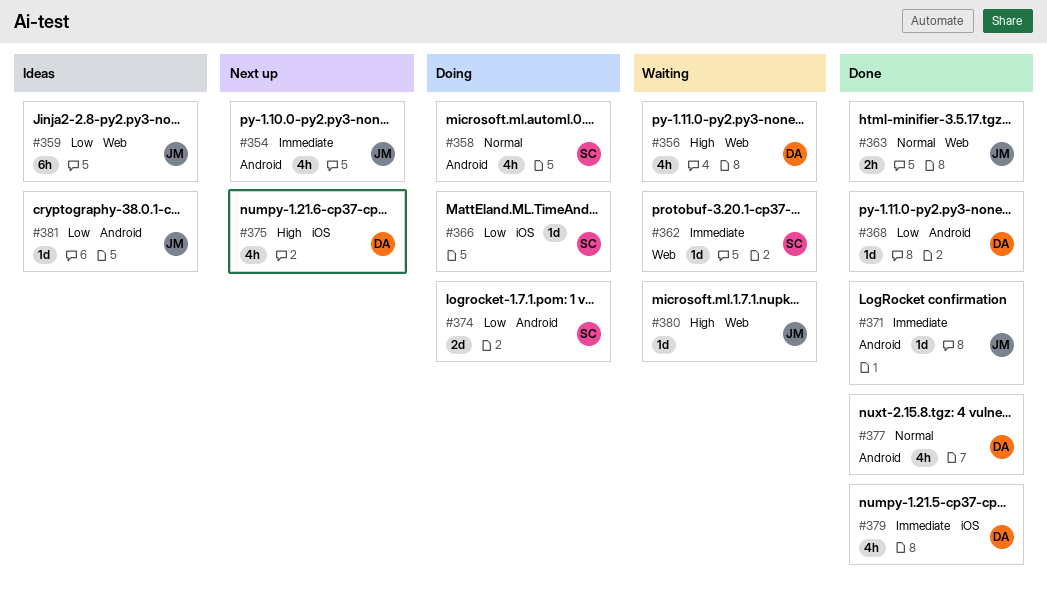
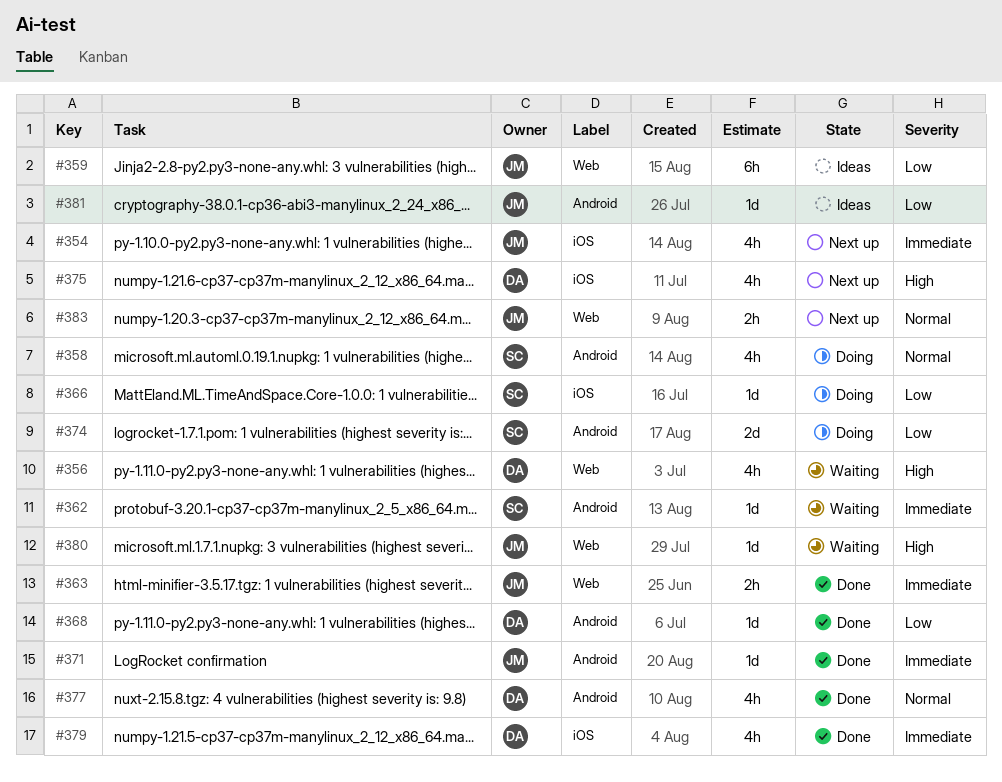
#354, label: Android -> iOS
#362, label: Web -> Android
#363, priority: Normal -> Immediate
#383: none -> present

